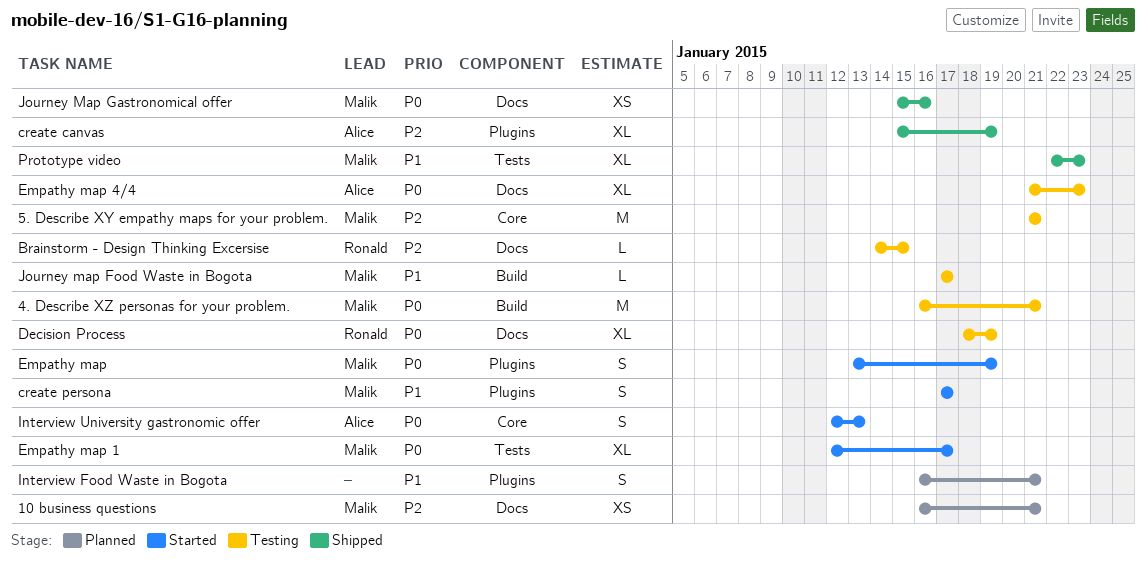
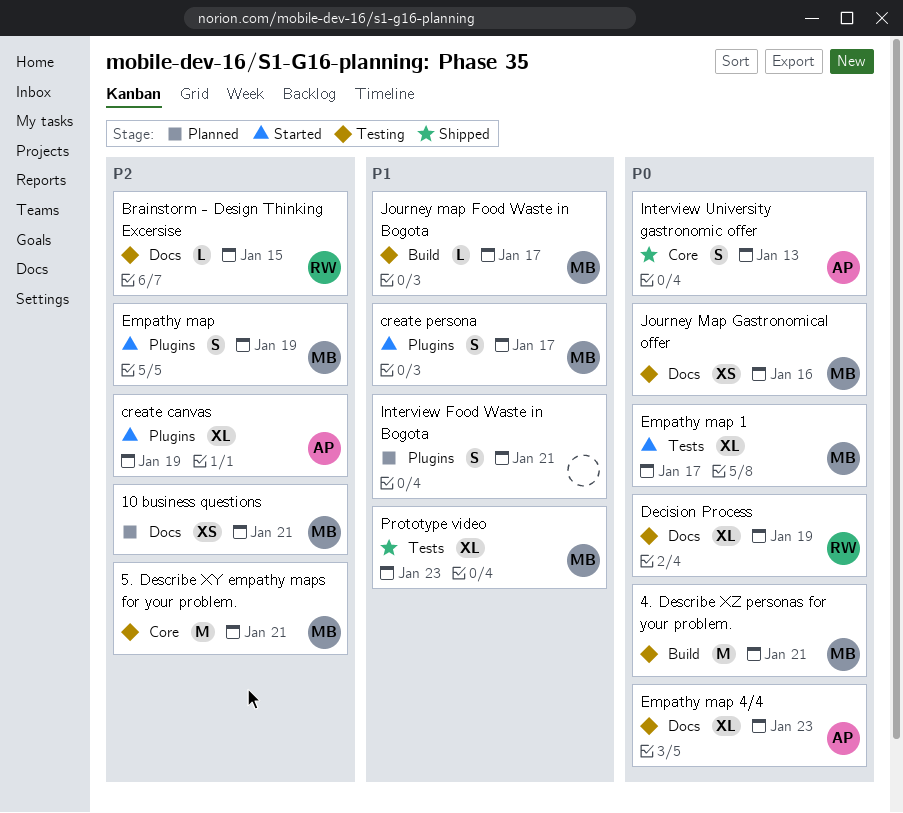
create canvas, status: Shipped -> Started
Empathy map, priority: P0 -> P2
Interview University gastronomic offer, status: Started -> Shipped
Journey Map Gastronomical offer, status: Shipped -> Testing

